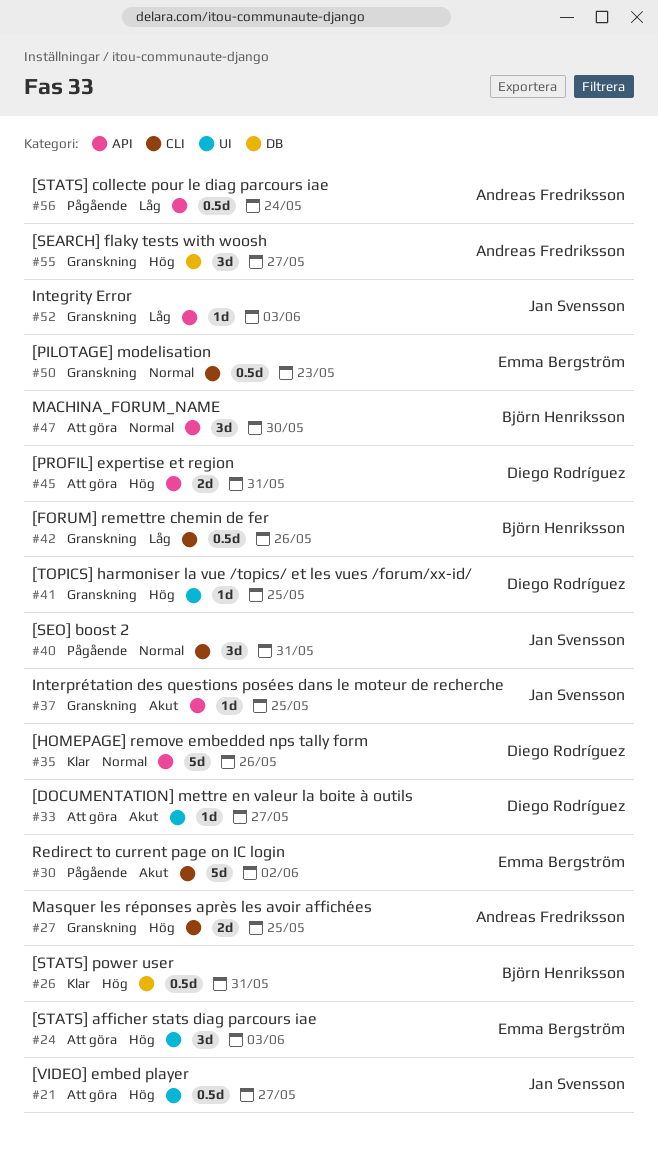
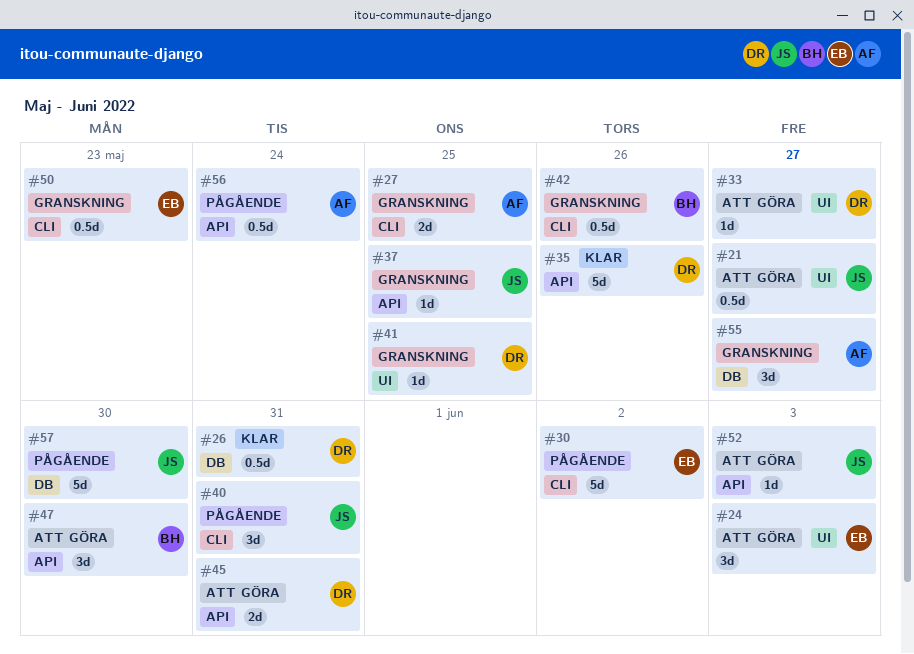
#26, owner: Björn Henriksson -> Diego Rodríguez
#52, status: Granskning -> Att göra
#57: none -> present

